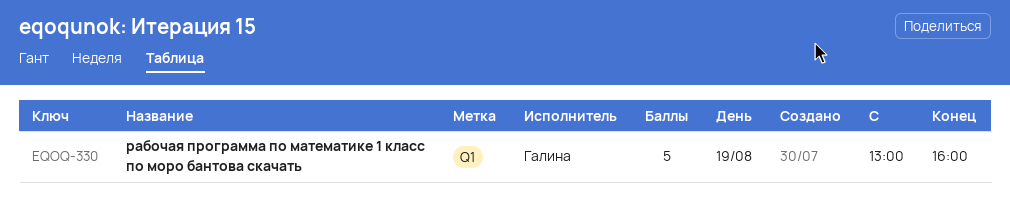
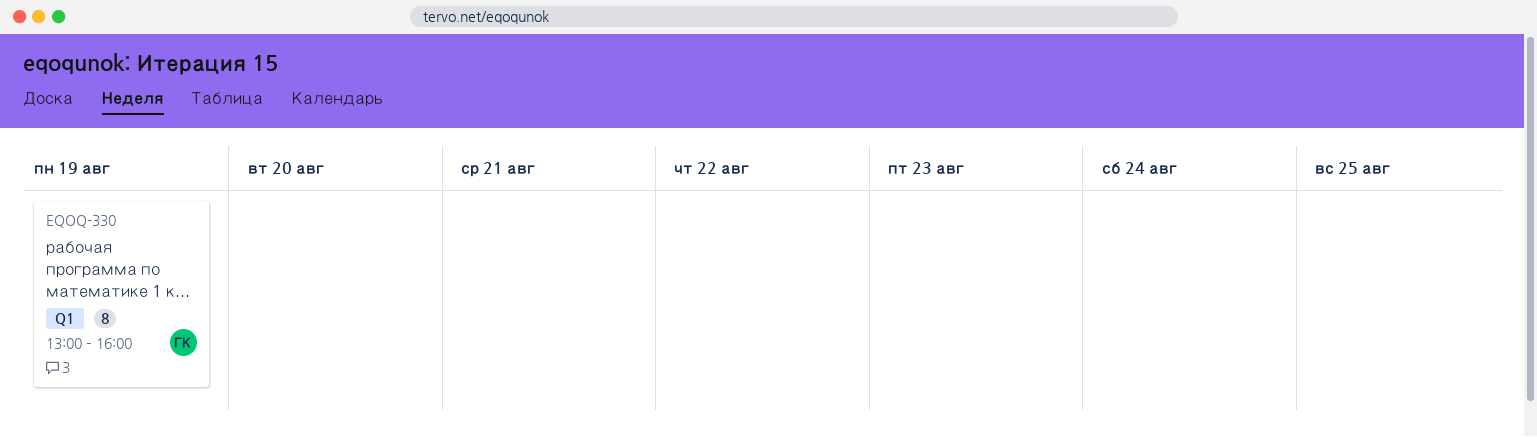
EQOQ-330, estimate: 5 -> 8

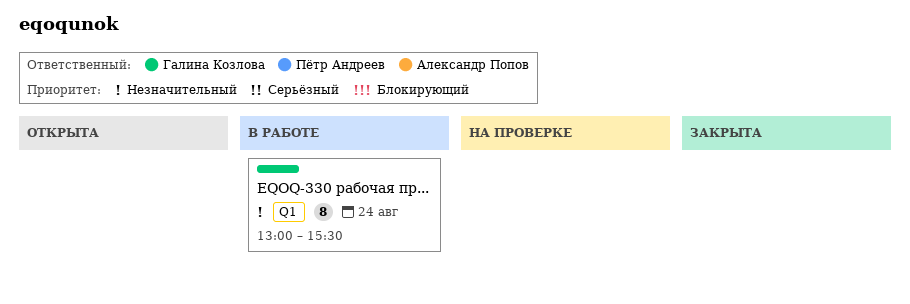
EQOQ-330, day: Aug 19 -> Aug 24
EQOQ-330, ends: 16:00 -> 15:30

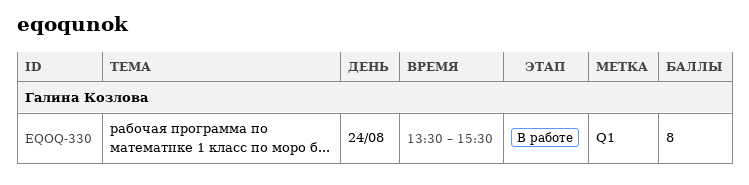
EQOQ-330, begins: 13:00 -> 13:30

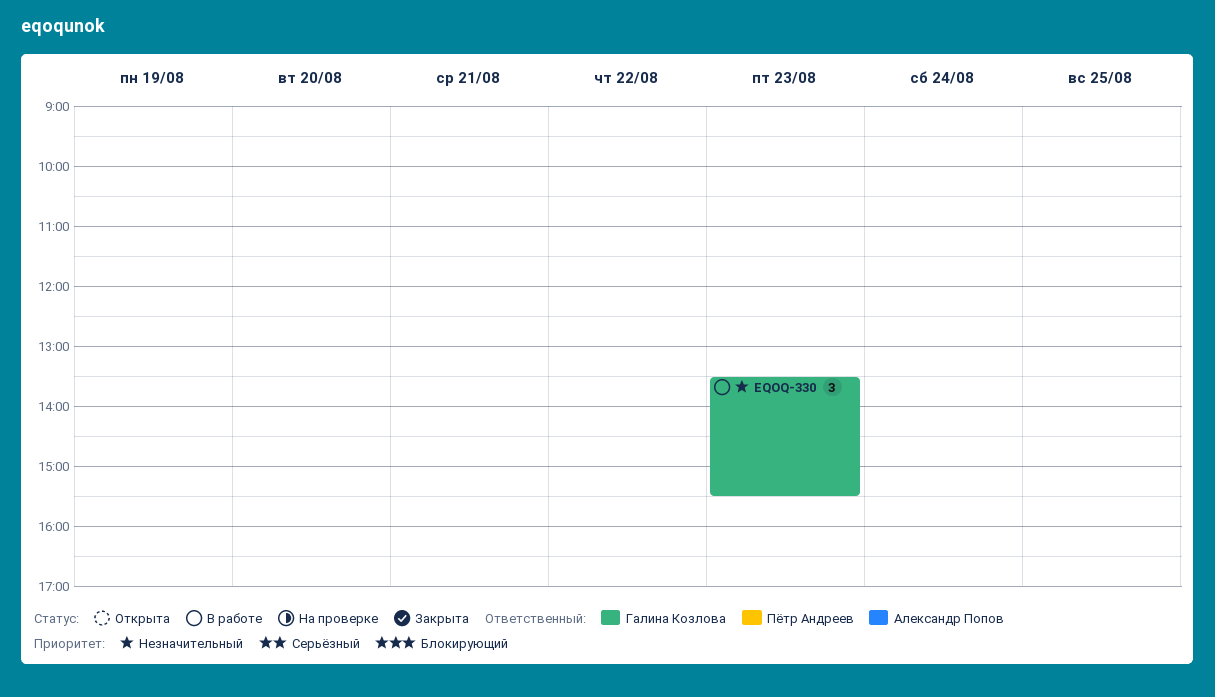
EQOQ-330, estimate: 8 -> 3
EQOQ-330, day: Aug 24 -> Aug 23

